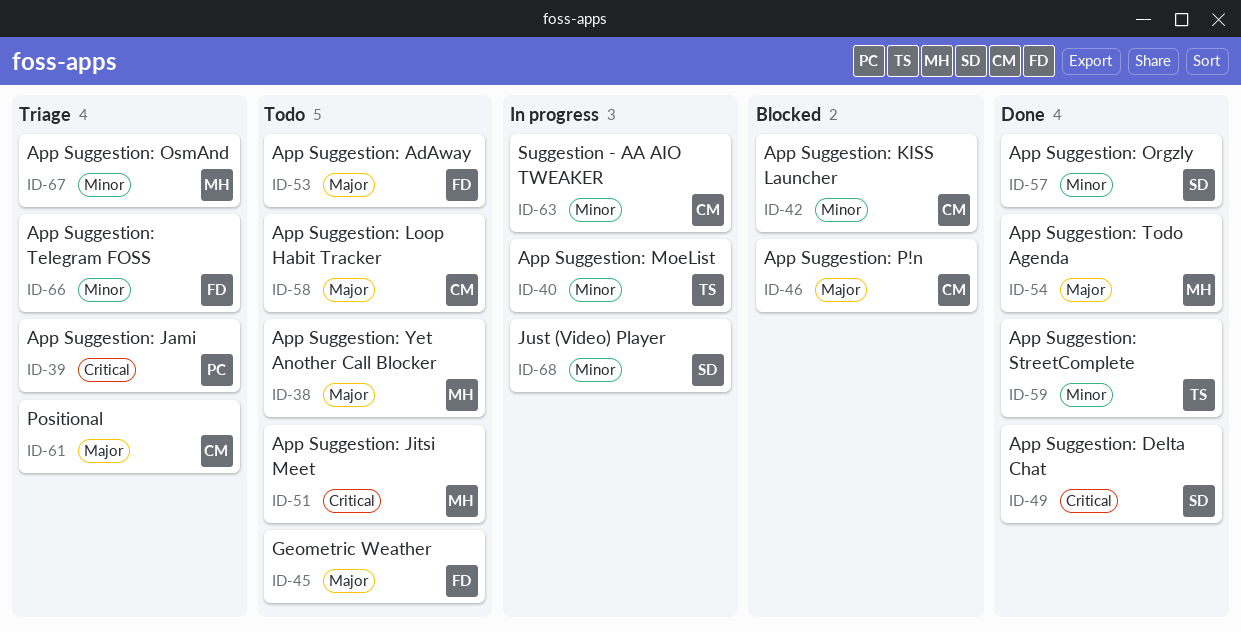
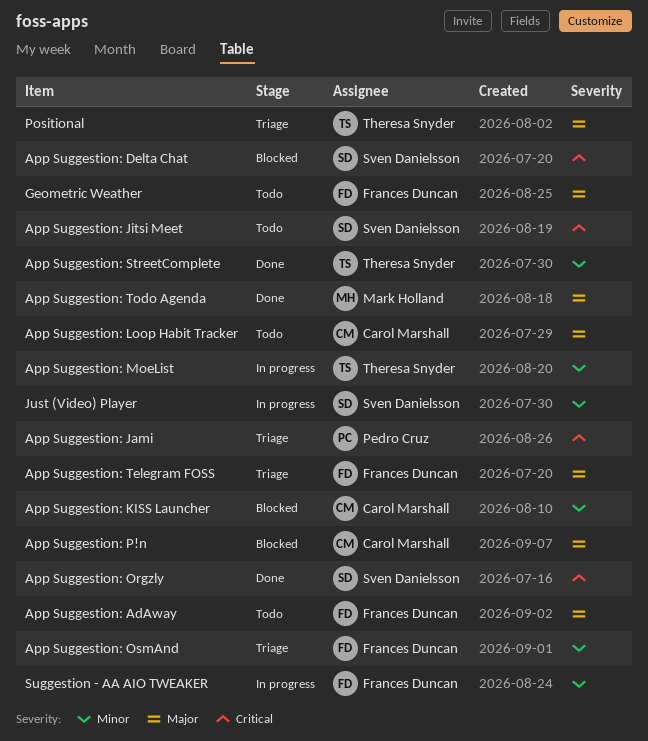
App Suggestion: Delta Chat, status: Done -> Blocked
App Suggestion: Jitsi Meet, owner: Mark Holland -> Sven Danielsson
App Suggestion: Orgzly, priority: Minor -> Critical
App Suggestion: OsmAnd, owner: Mark Holland -> Frances Duncan
App Suggestion: Telegram FOSS, priority: Minor -> Major
App Suggestion: Yet Another Call Blocker: present -> none
Positional, owner: Carol Marshall -> Theresa Snyder
Suggestion - AA AIO TWEAKER, owner: Carol Marshall -> Frances Duncan

